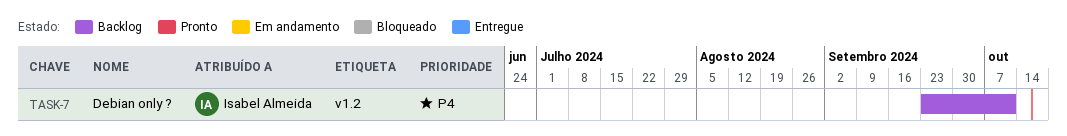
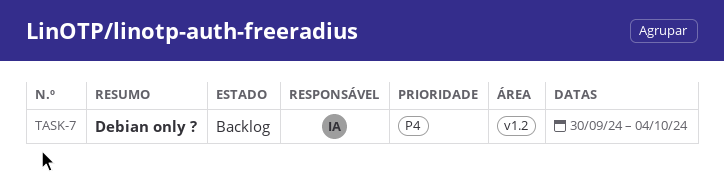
TASK-7, start: Sep 23 -> Sep 30
TASK-7, due: Oct 11 -> Oct 4

